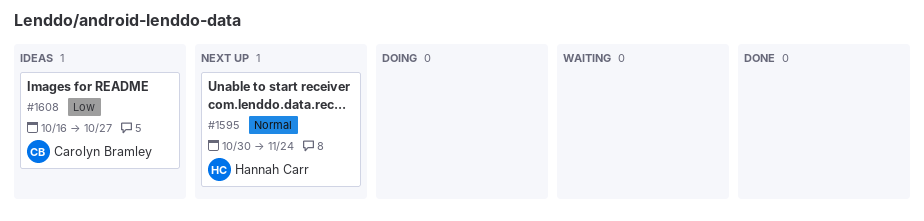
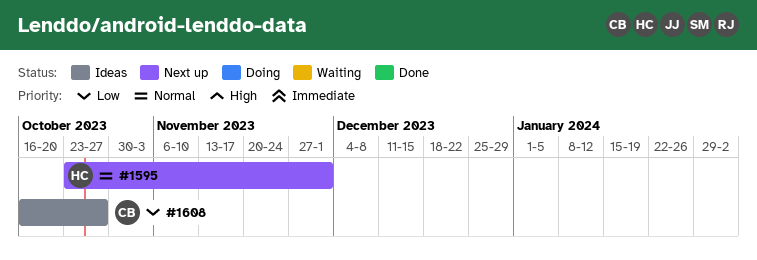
#1595, start: Oct 30 -> Oct 23
#1595, due: Nov 24 -> Dec 1

